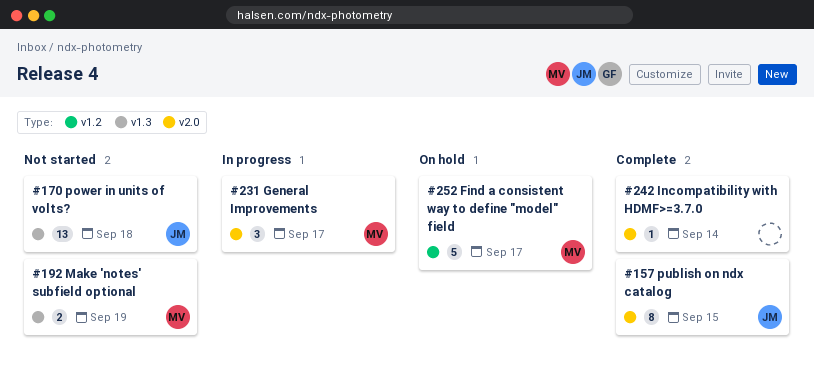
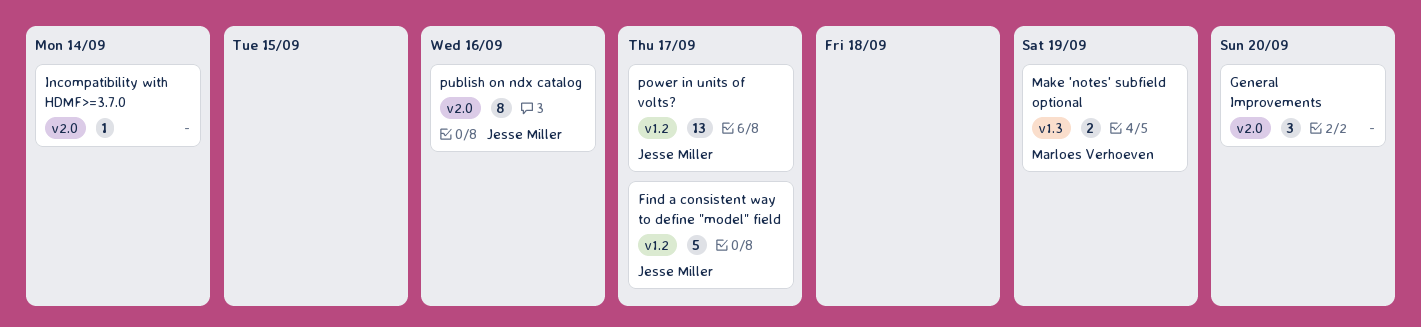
Find a consistent way to define "model" field, owner: Marloes Verhoeven -> Jesse Miller
General Improvements, owner: Marloes Verhoeven -> none
General Improvements, due: Sep 17 -> Sep 20
power in units of volts?, label: v1.3 -> v1.2
power in units of volts?, due: Sep 18 -> Sep 17
publish on ndx catalog, due: Sep 15 -> Sep 16

